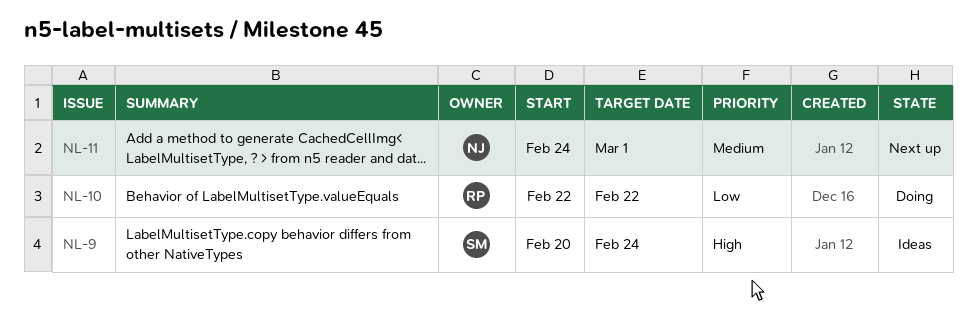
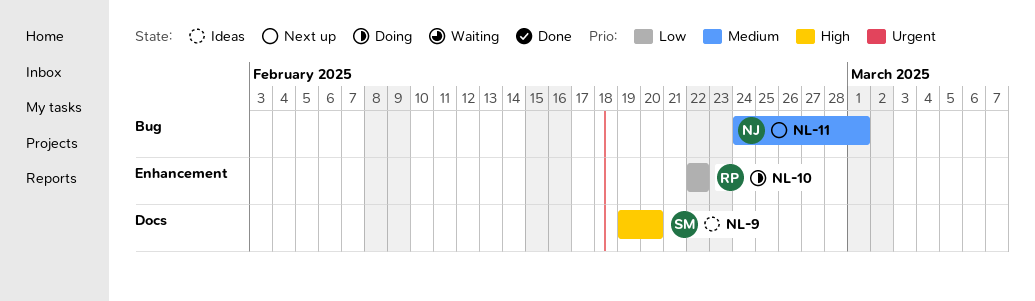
NL-9, start: Feb 20 -> Feb 19
NL-9, due: Feb 24 -> Feb 20

